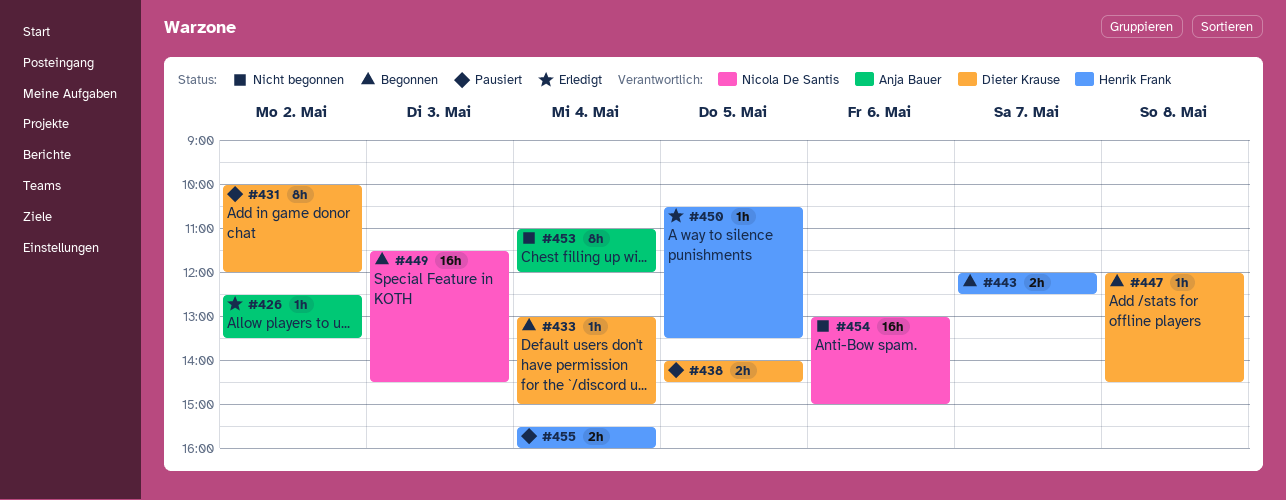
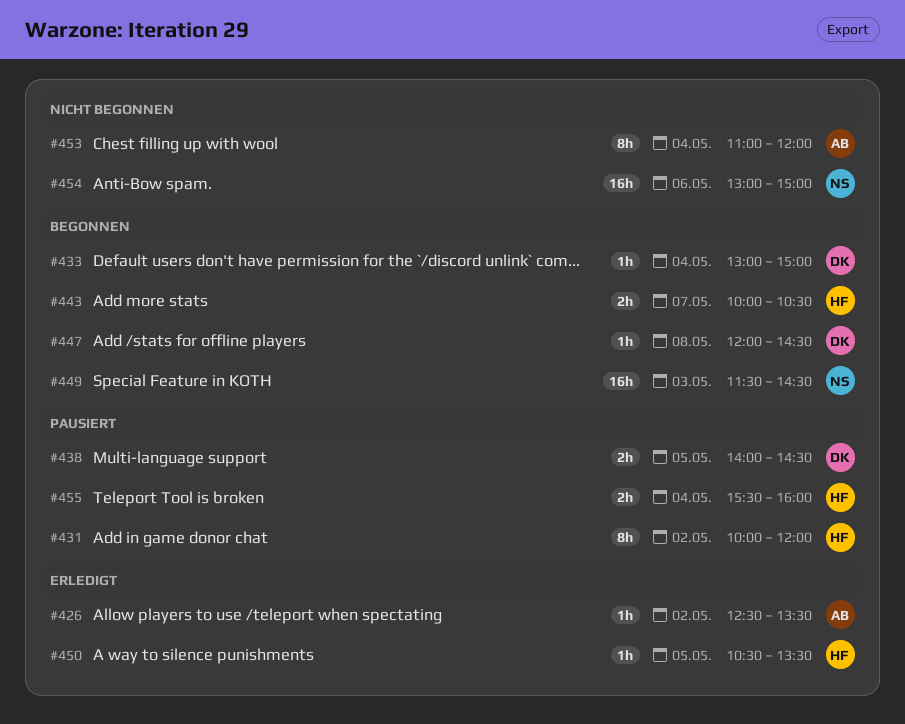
#431, owner: Dieter Krause -> Henrik Frank
#443, begins: 12:00 -> 10:00
#443, ends: 12:30 -> 10:30

